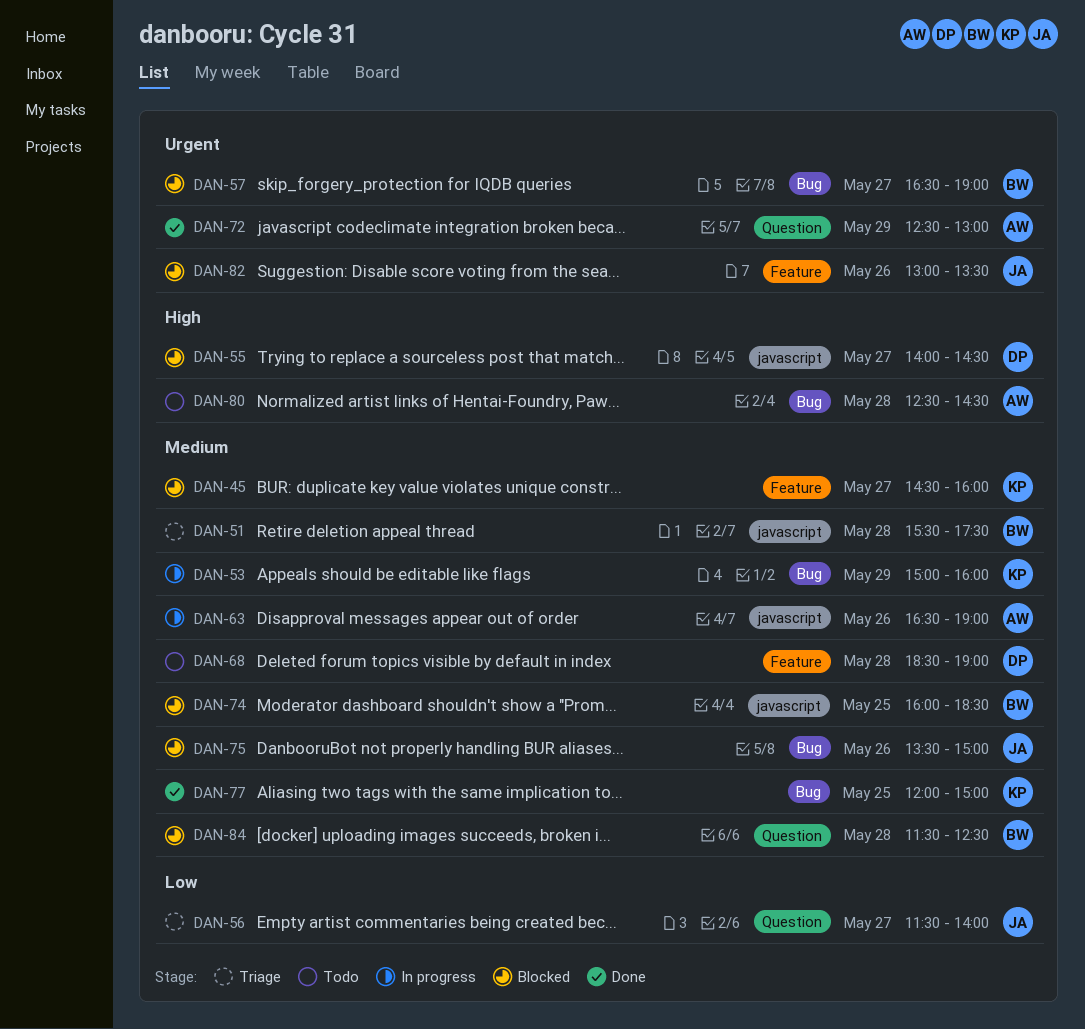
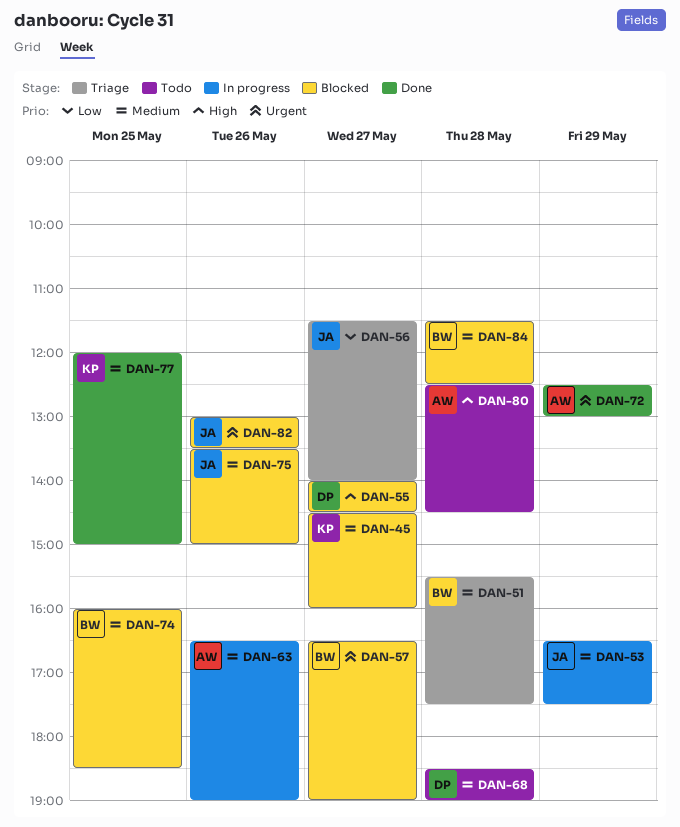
DAN-53, owner: KP -> JA
DAN-53, begins: 15:00 -> 16:30
DAN-53, ends: 16:00 -> 17:30

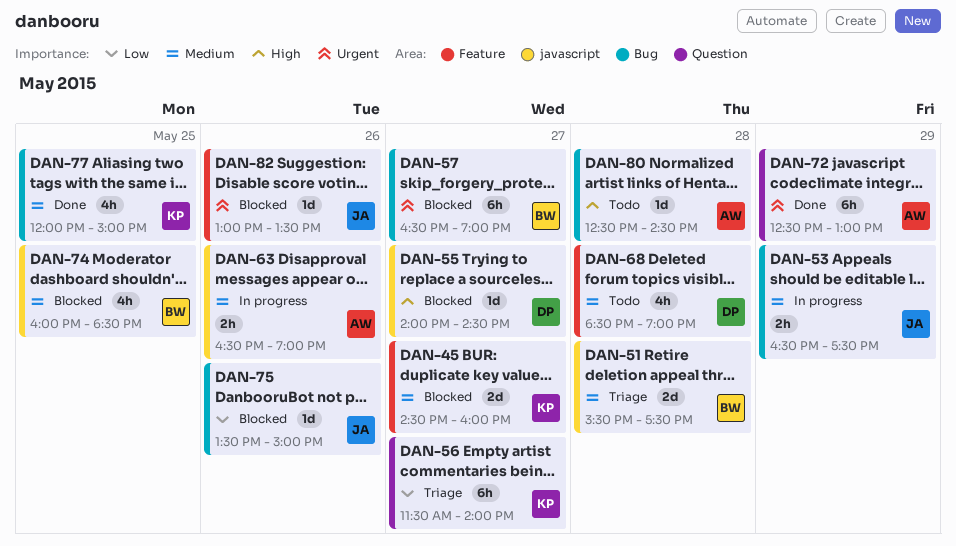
DAN-56, owner: JA -> KP
DAN-75, priority: Medium -> Low
DAN-84: present -> none

